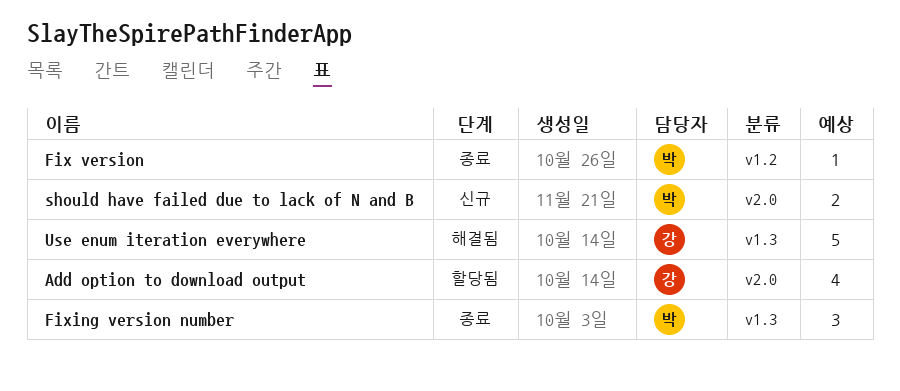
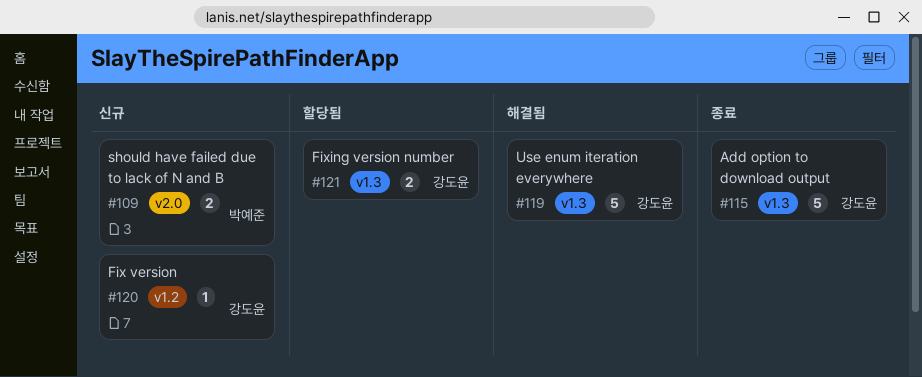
Add option to download output, status: 할당됨 -> 종료
Add option to download output, label: v2.0 -> v1.3
Add option to download output, estimate: 4 -> 5
Fix version, status: 종료 -> 신규
Fix version, owner: 박예준 -> 강도윤
Fixing version number, status: 종료 -> 할당됨
Fixing version number, owner: 박예준 -> 강도윤
Fixing version number, estimate: 3 -> 2

